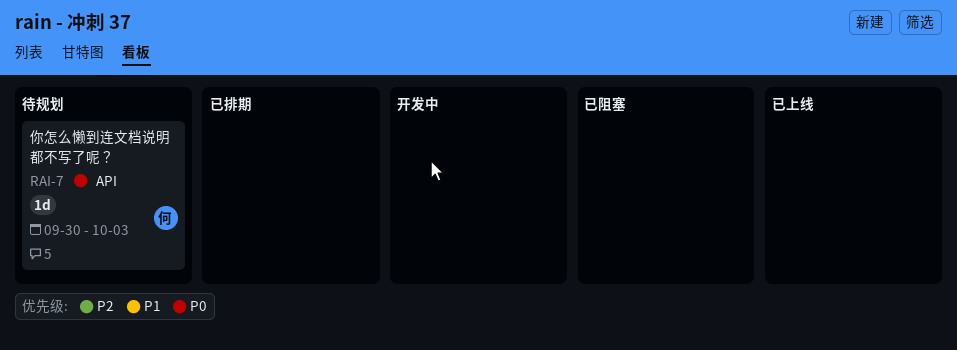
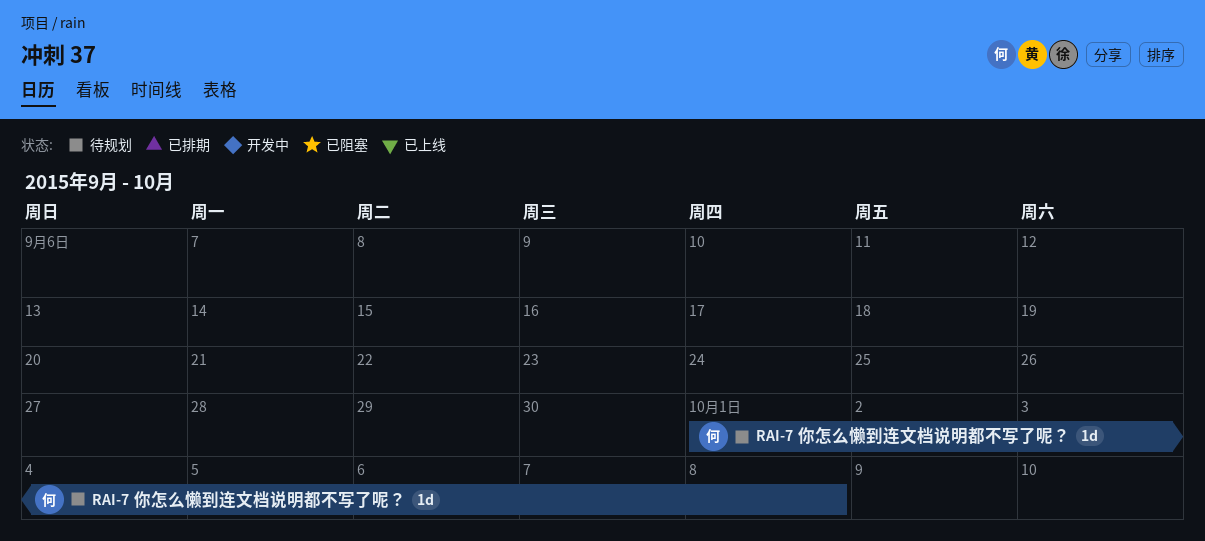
RAI-7, start: Sep 30 -> Oct 1
RAI-7, due: Oct 3 -> Oct 8

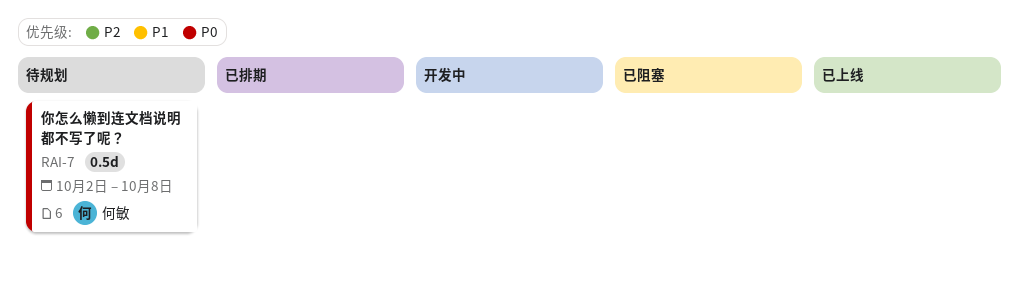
RAI-7, estimate: 1d -> 0.5d
RAI-7, start: Oct 1 -> Oct 2

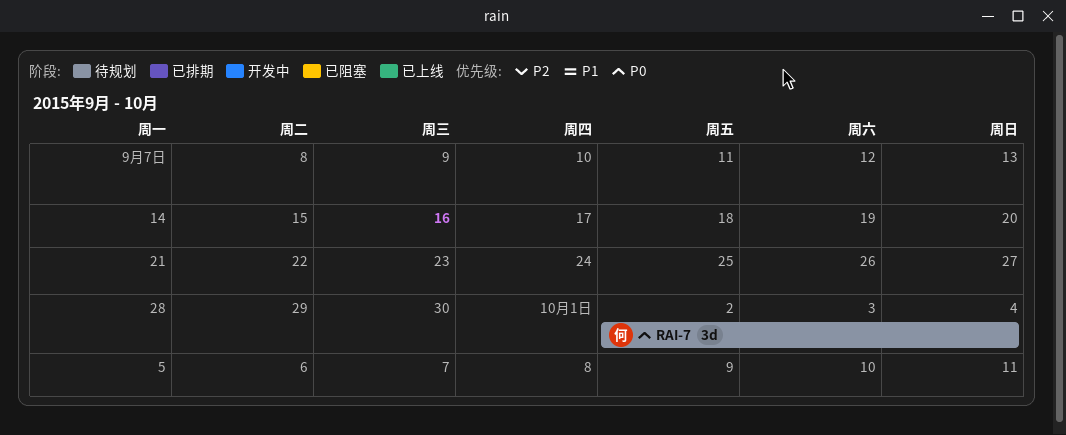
RAI-7, estimate: 0.5d -> 3d
RAI-7, due: Oct 8 -> Oct 4

